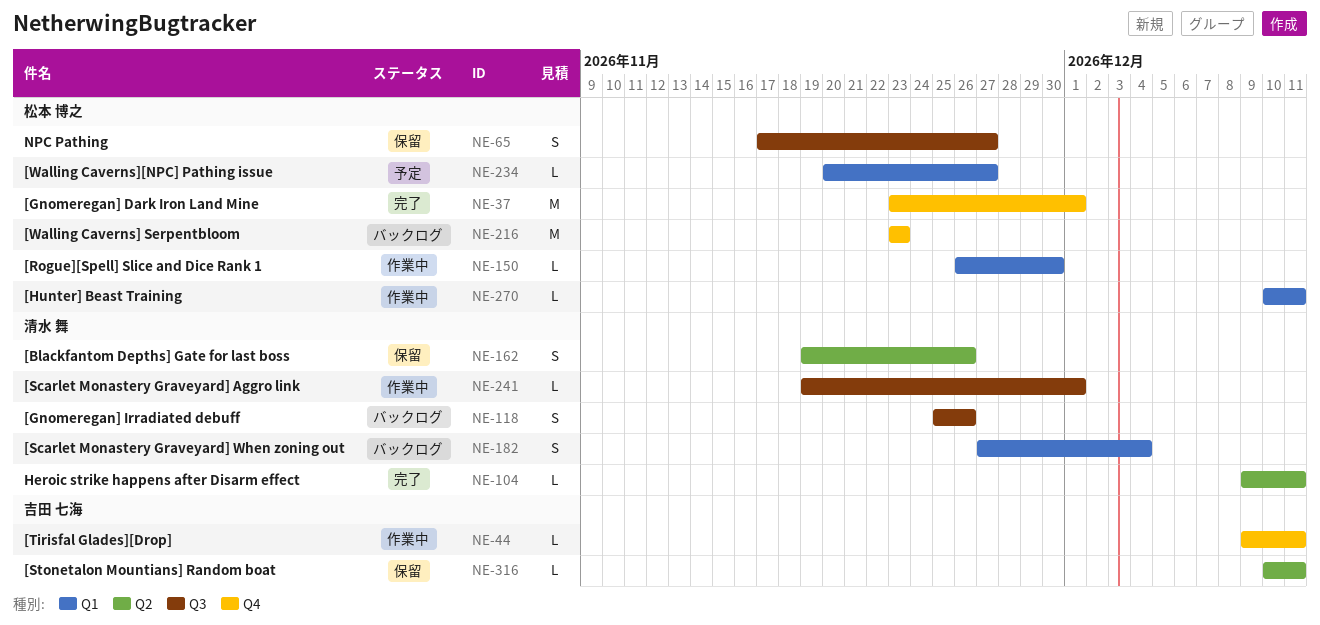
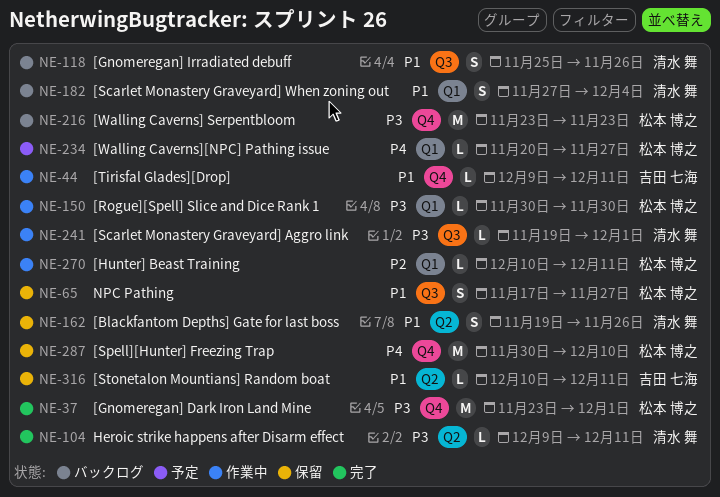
NE-150, start: Nov 26 -> Nov 30
NE-287: none -> present

